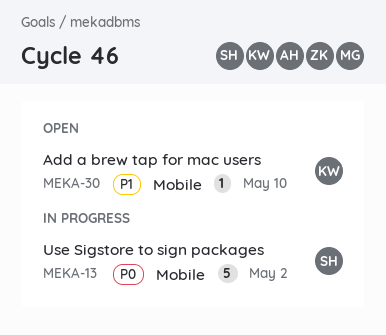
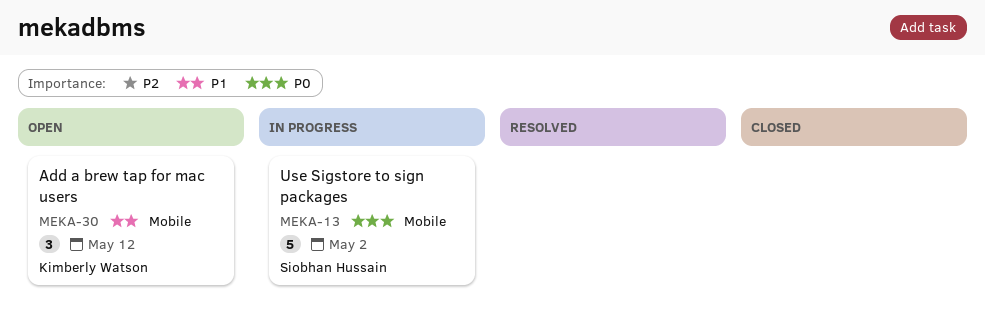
MEKA-30, estimate: 1 -> 3
MEKA-30, due: May 10 -> May 12

